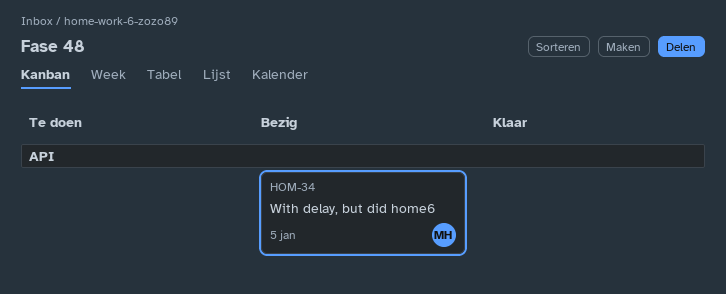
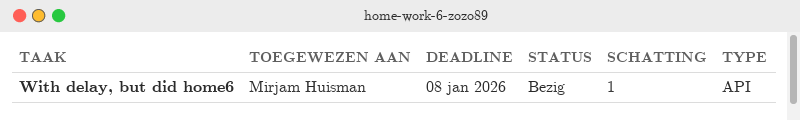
With delay, but did home6, due: Jan 5 -> Jan 8

